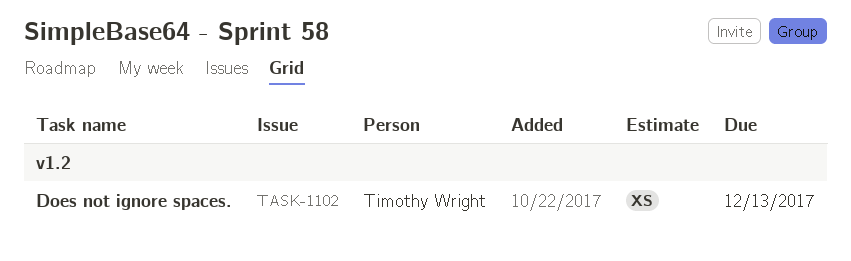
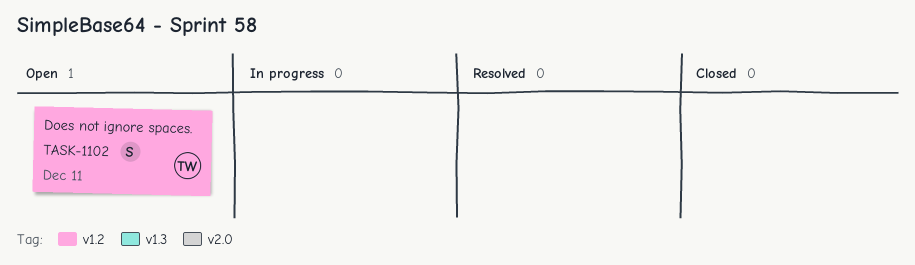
TASK-1102, estimate: XS -> S
TASK-1102, due: Dec 13 -> Dec 11

